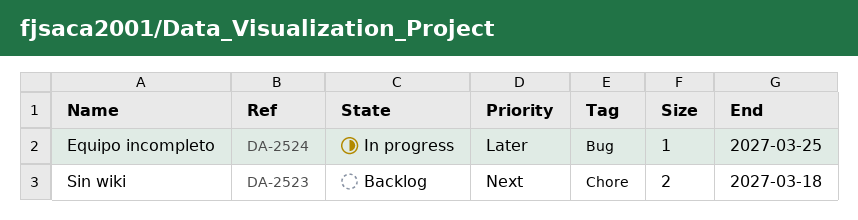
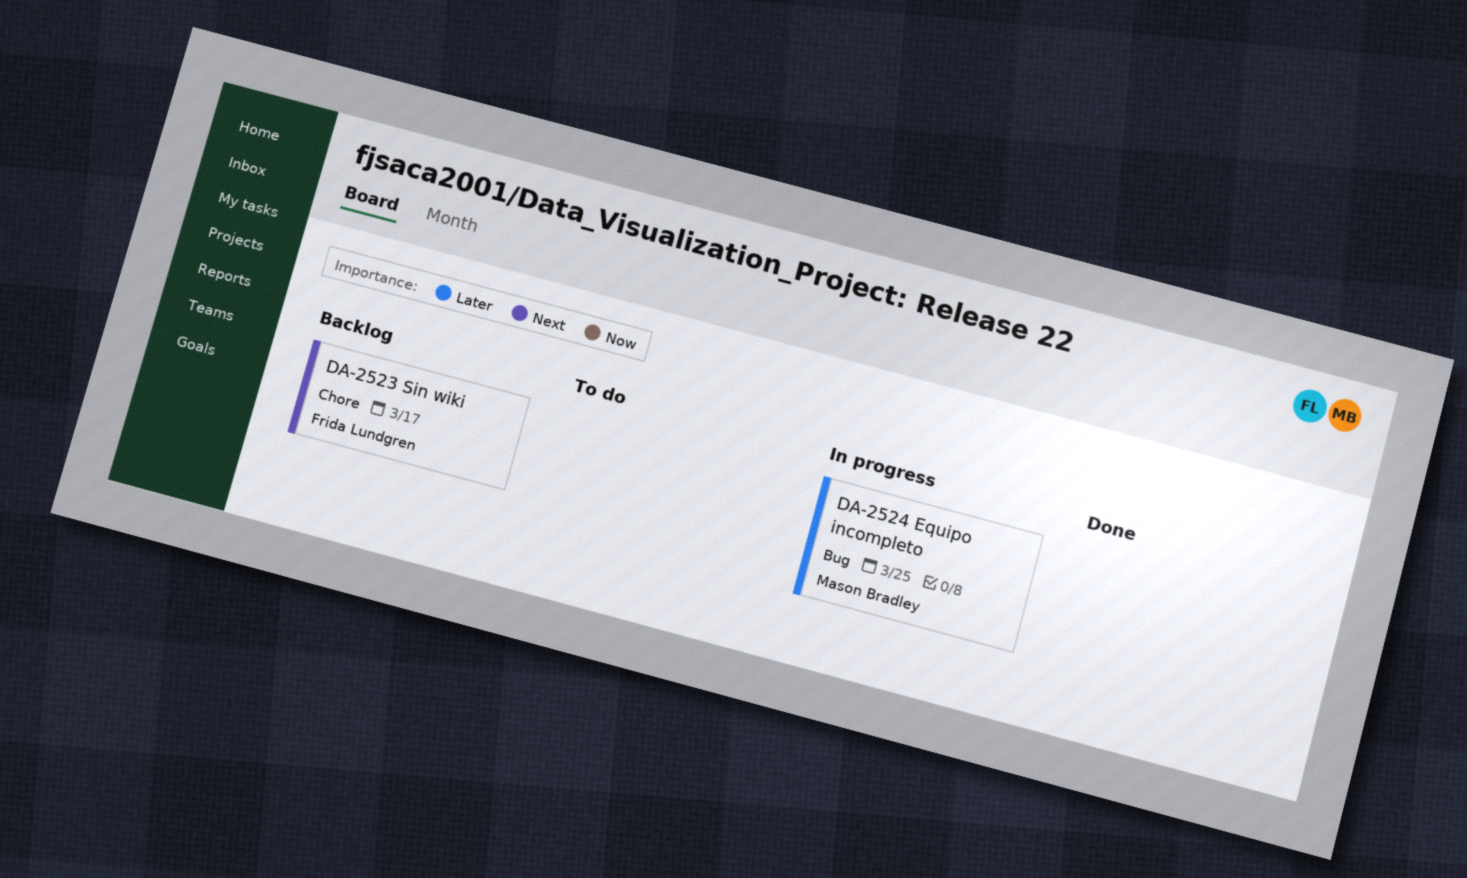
DA-2523, due: Mar 18 -> Mar 17

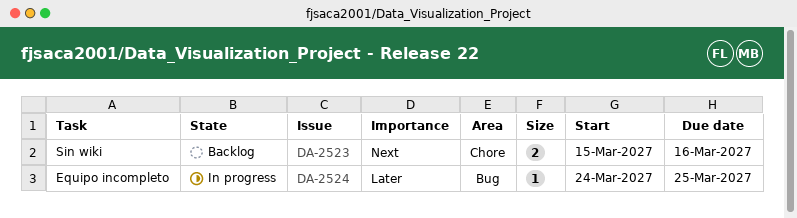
DA-2523, due: Mar 17 -> Mar 16

